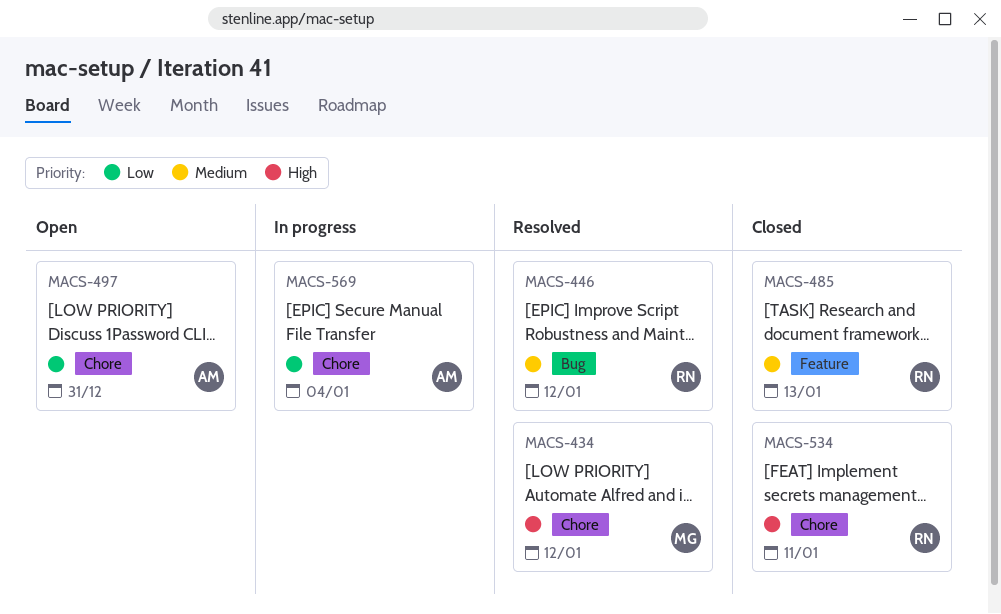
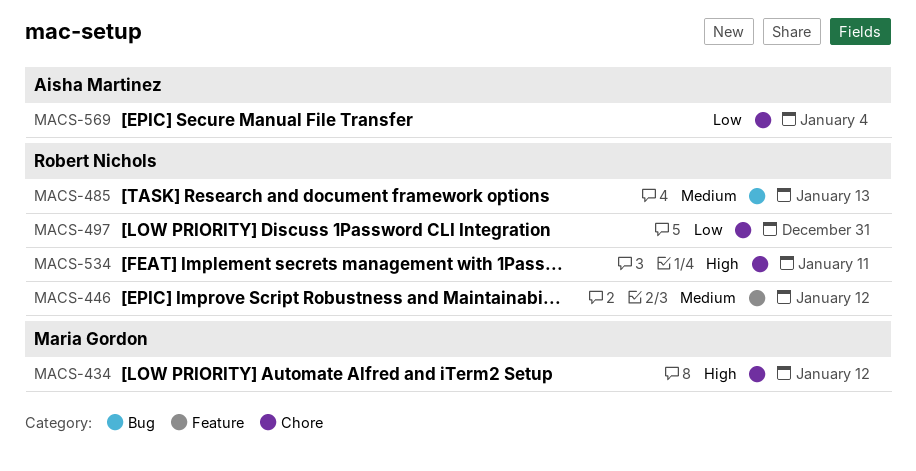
MACS-446, label: Bug -> Feature
MACS-485, label: Feature -> Bug
MACS-497, owner: Aisha Martinez -> Robert Nichols

